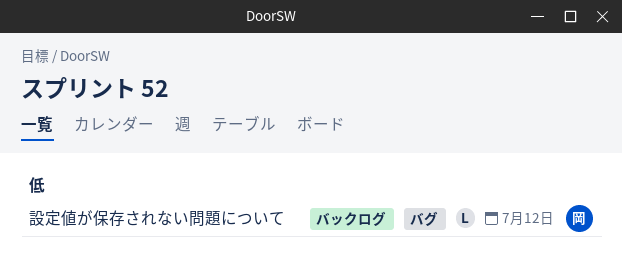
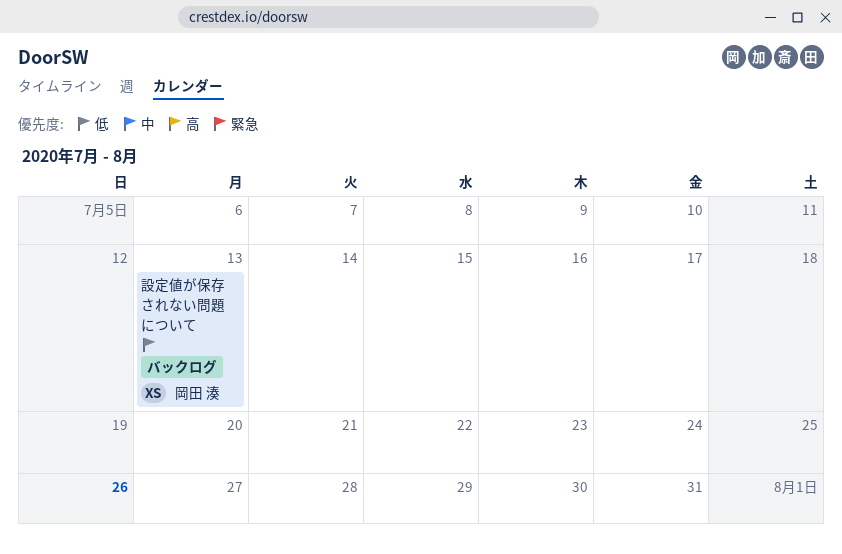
設定値が保存されない問題について, estimate: L -> XS
設定値が保存されない問題について, due: Jul 12 -> Jul 13

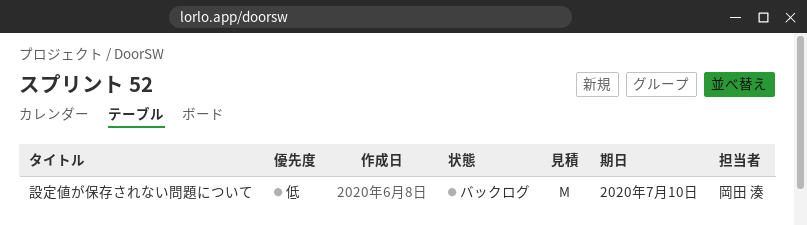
設定値が保存されない問題について, estimate: XS -> M
設定値が保存されない問題について, due: Jul 13 -> Jul 10

